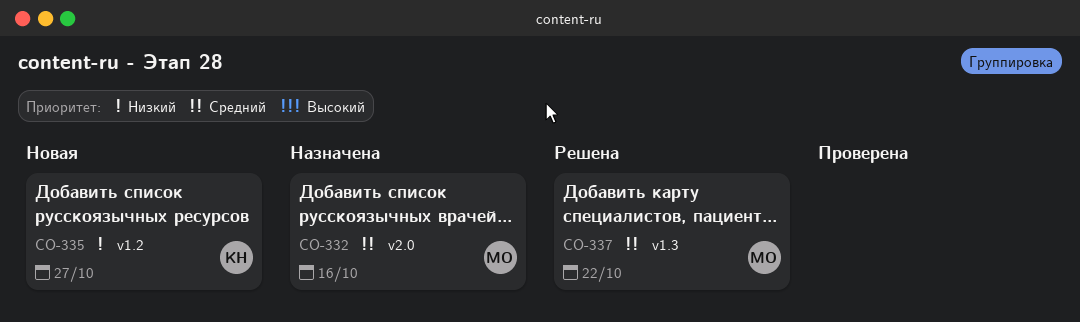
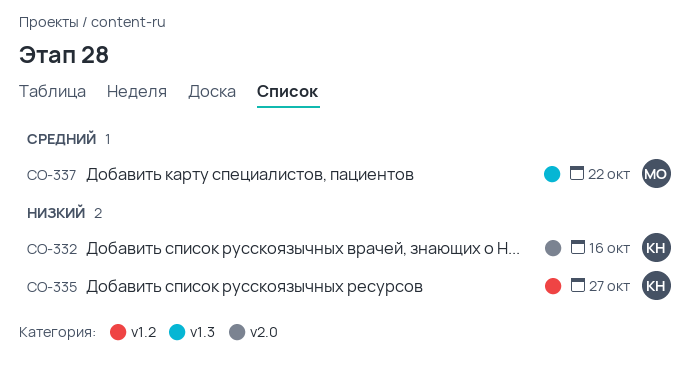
CO-332, owner: МО -> КН
CO-332, priority: Средний -> Низкий

